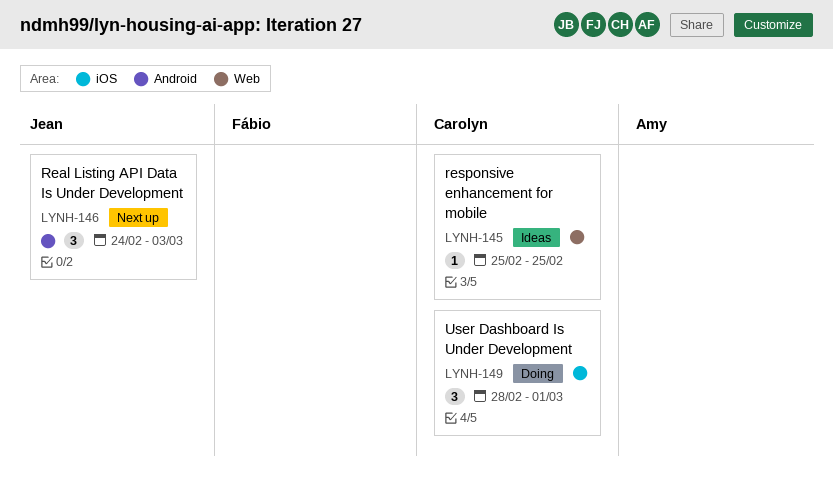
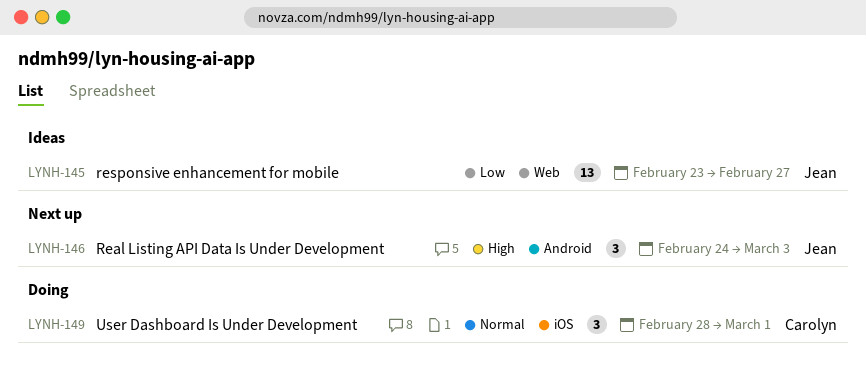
LYNH-145, owner: Carolyn -> Jean
LYNH-145, estimate: 1 -> 13
LYNH-145, start: Feb 25 -> Feb 23
LYNH-145, due: Feb 25 -> Feb 27

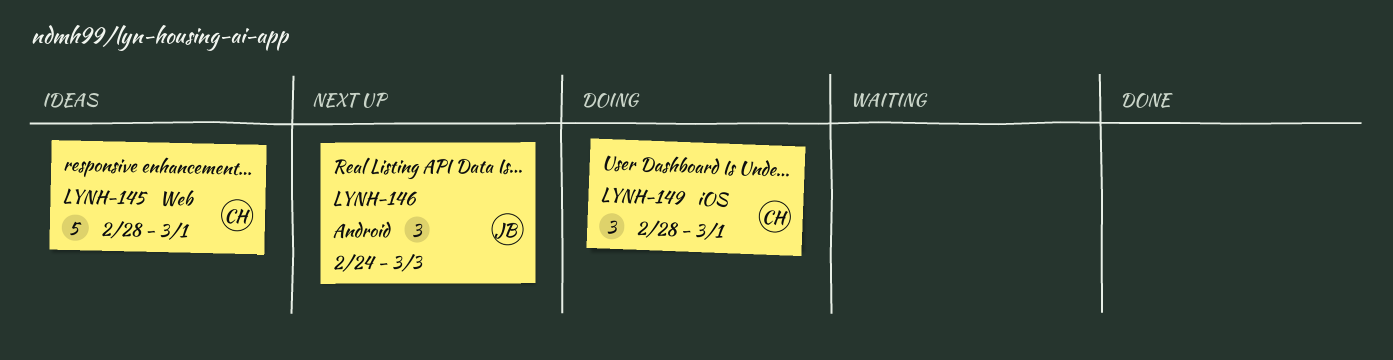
LYNH-145, owner: Jean -> Carolyn
LYNH-145, estimate: 13 -> 5
LYNH-145, start: Feb 23 -> Feb 28
LYNH-145, due: Feb 27 -> Mar 1

